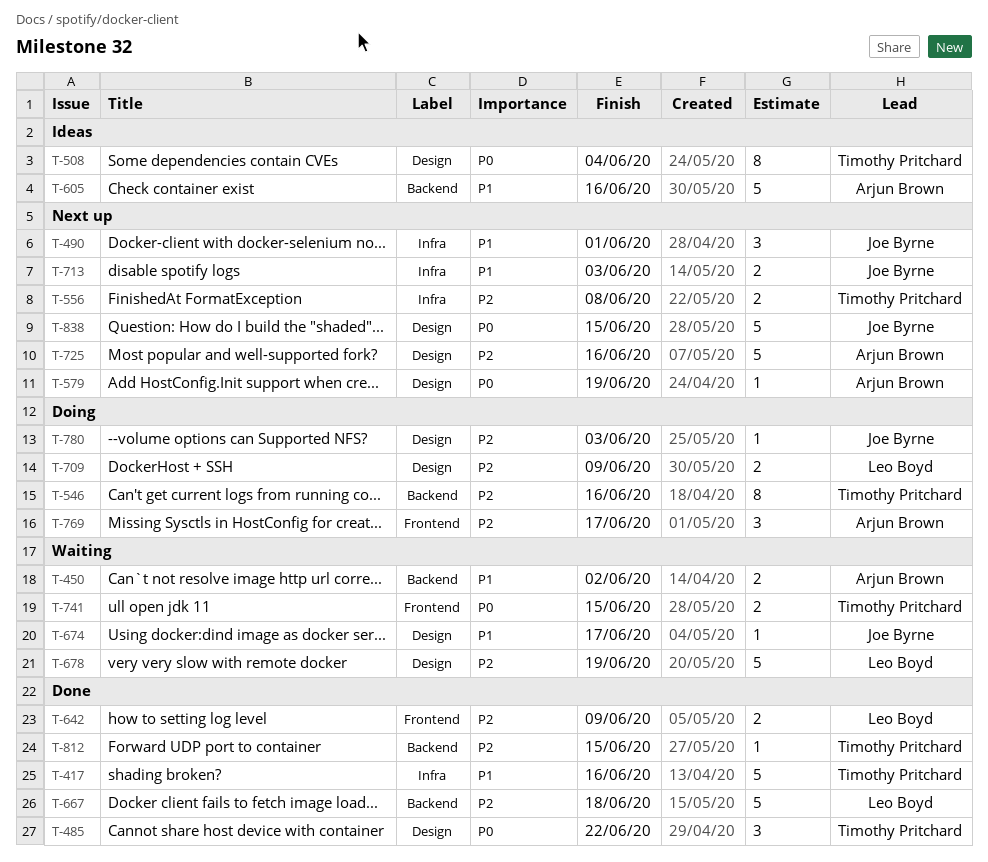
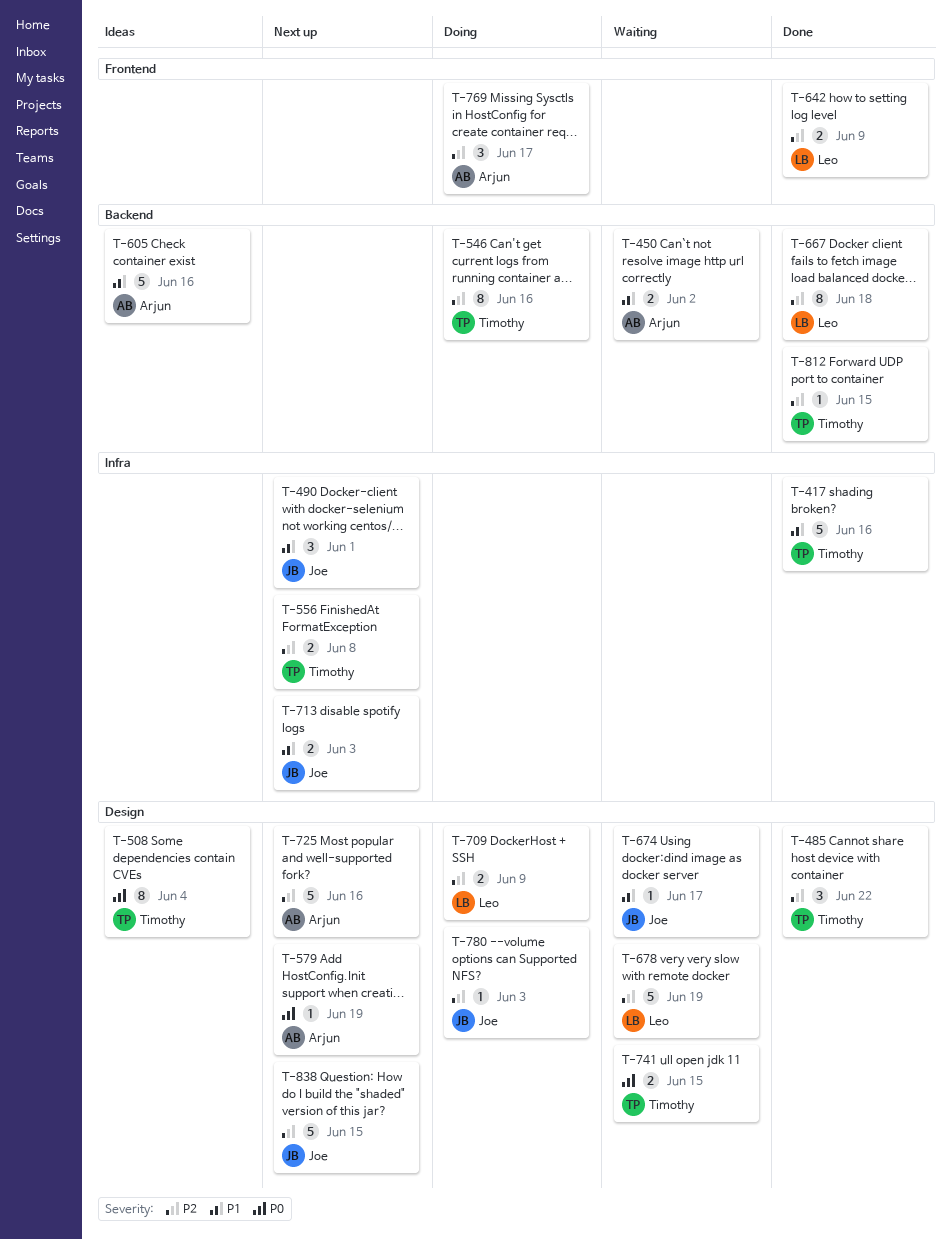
T-485, priority: P0 -> P2
T-667, estimate: 5 -> 8
T-741, label: Frontend -> Design
T-838, priority: P0 -> P2

